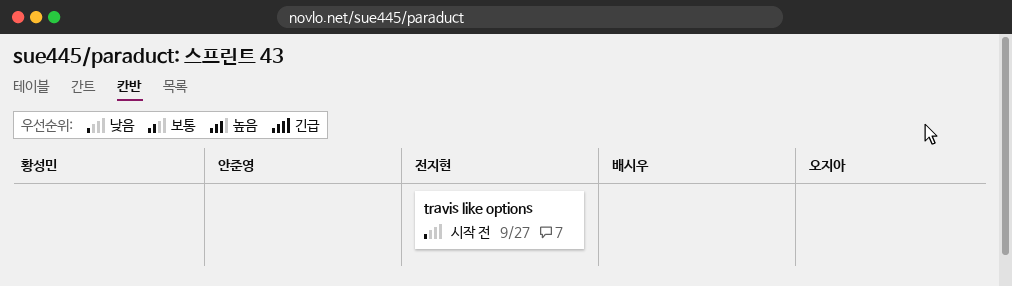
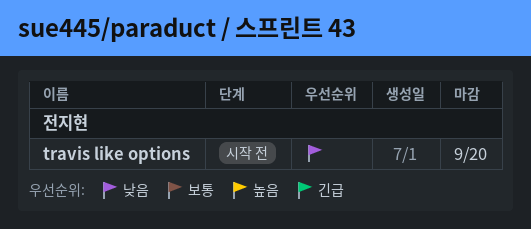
travis like options, due: Sep 27 -> Sep 20

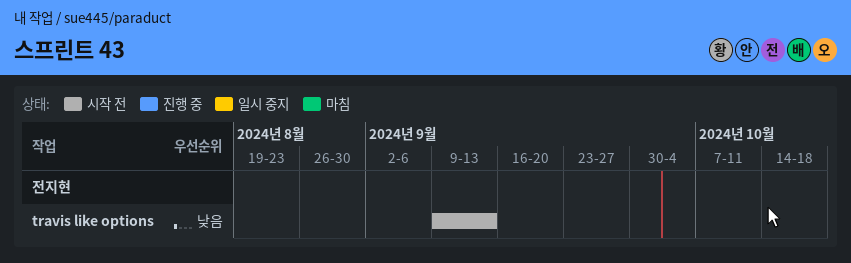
travis like options, due: Sep 20 -> Sep 13

